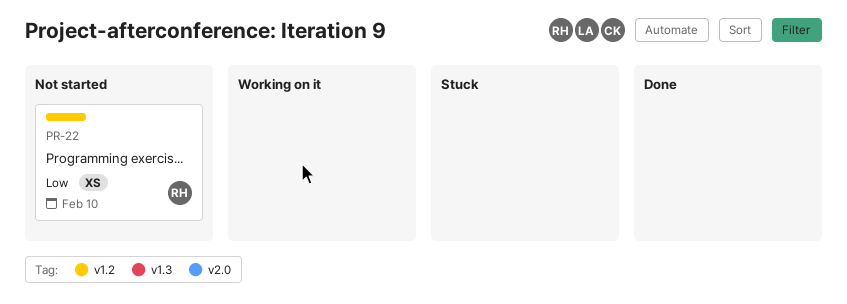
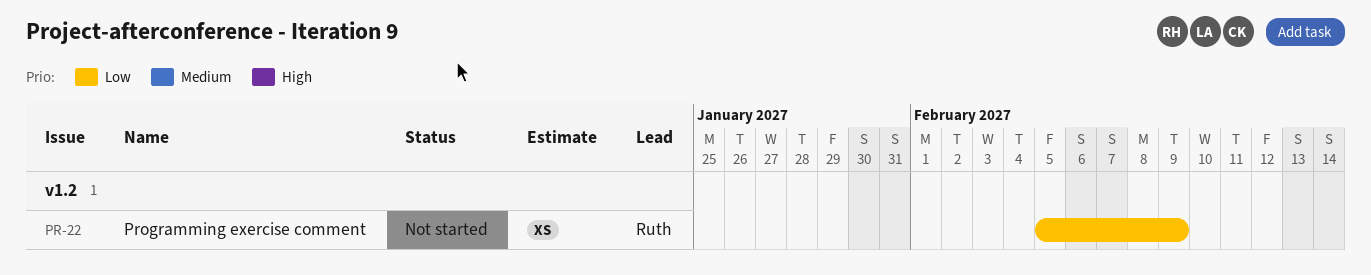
PR-22, due: Feb 10 -> Feb 9

